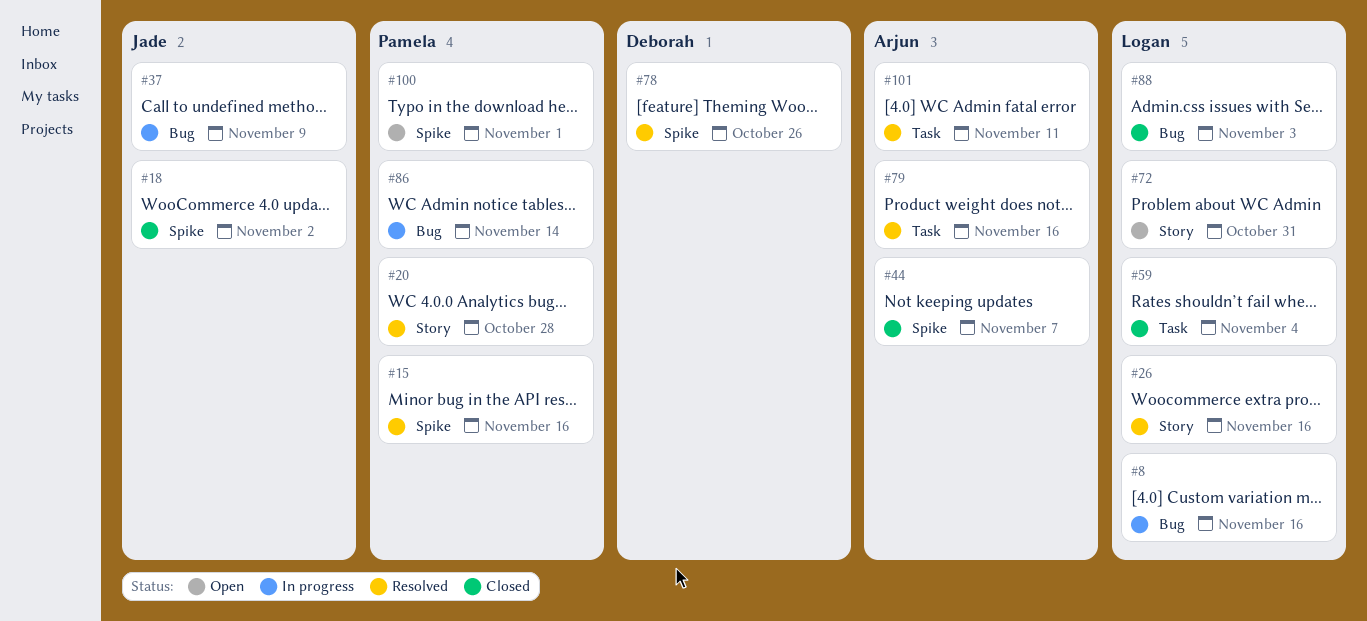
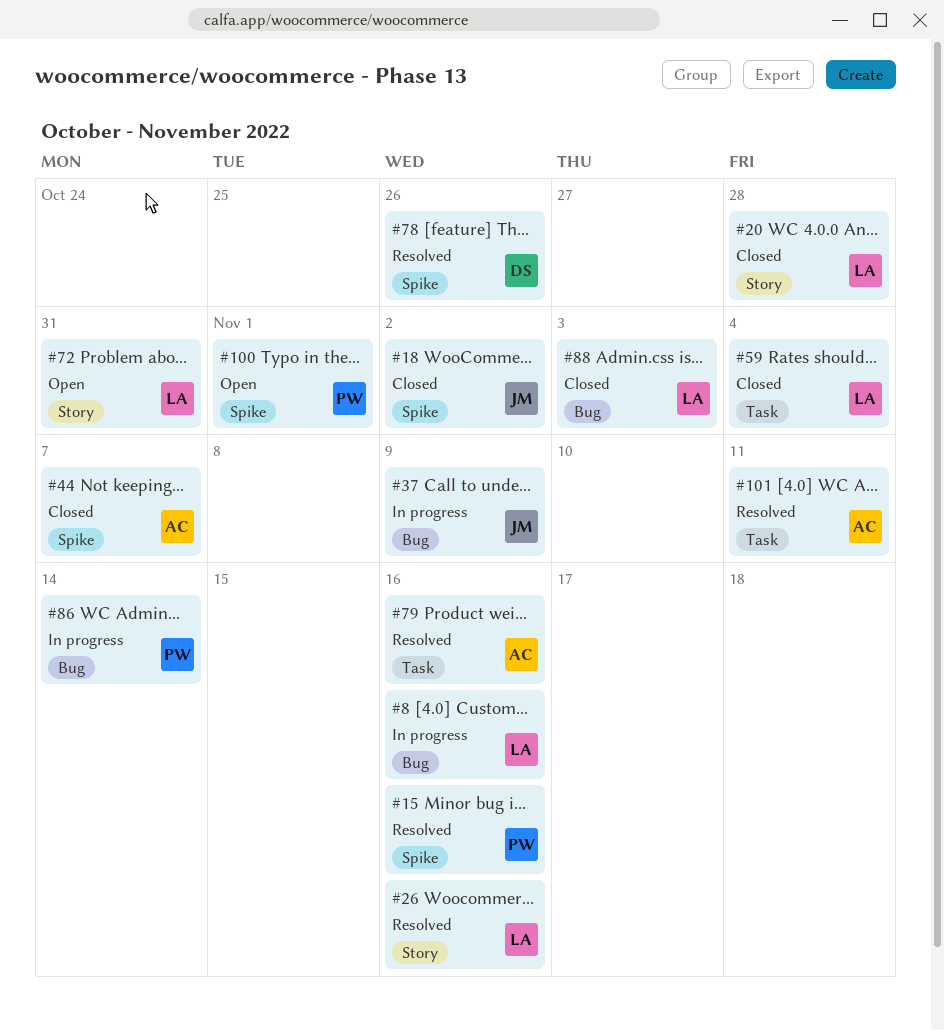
#20, status: Resolved -> Closed
#20, owner: Pamela -> Logan

